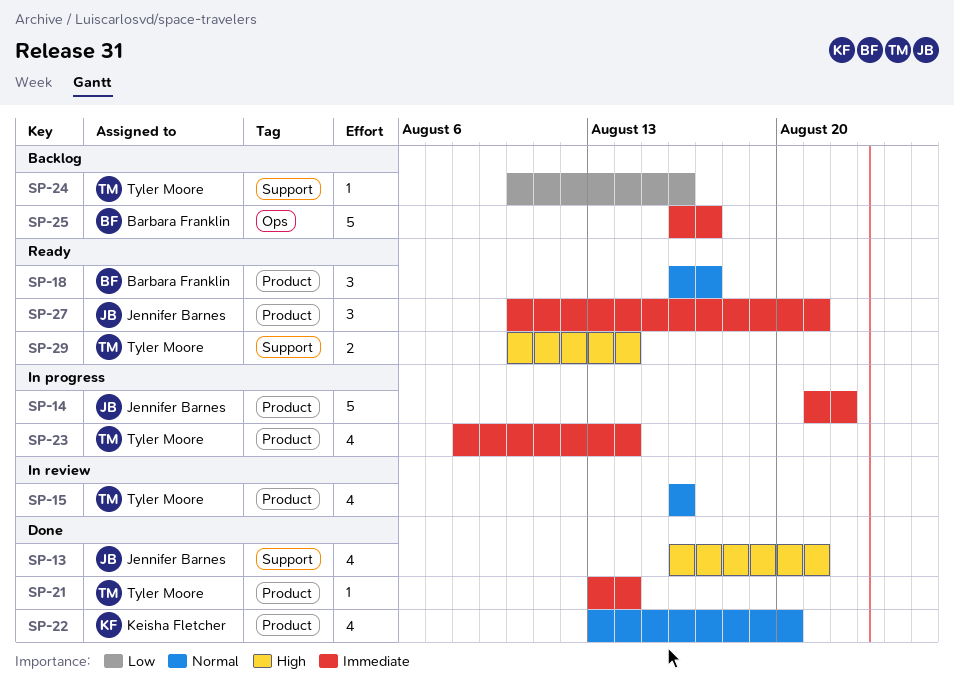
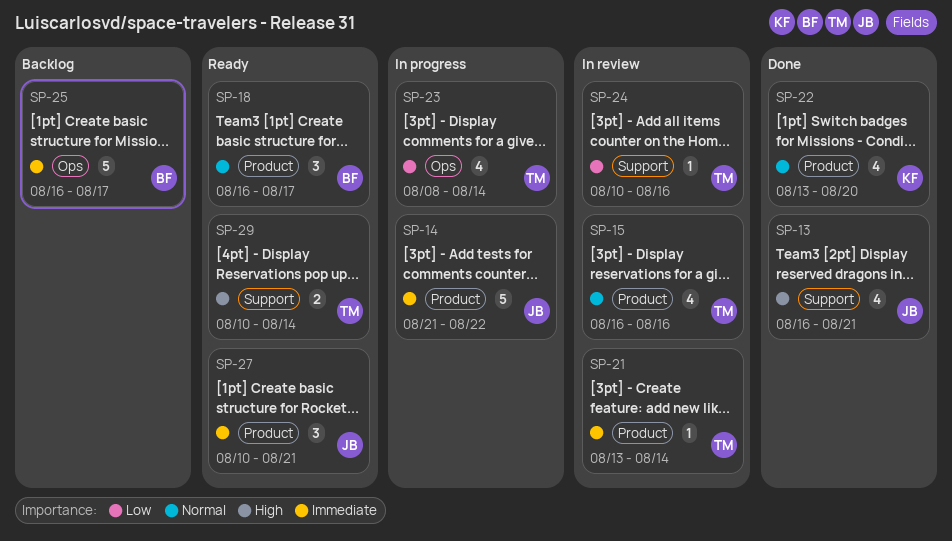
SP-21, status: Done -> In review
SP-23, priority: Immediate -> Low
SP-23, label: Product -> Ops
SP-24, status: Backlog -> In review

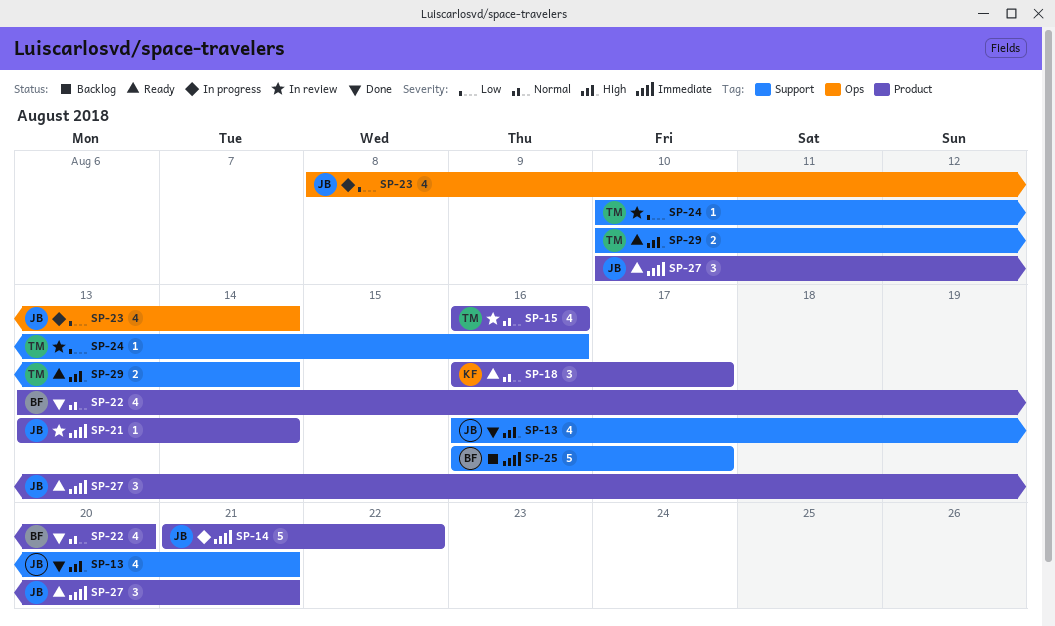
SP-18, owner: BF -> KF
SP-21, owner: TM -> JB
SP-22, owner: KF -> BF
SP-23, owner: TM -> JB
SP-25, label: Ops -> Support

